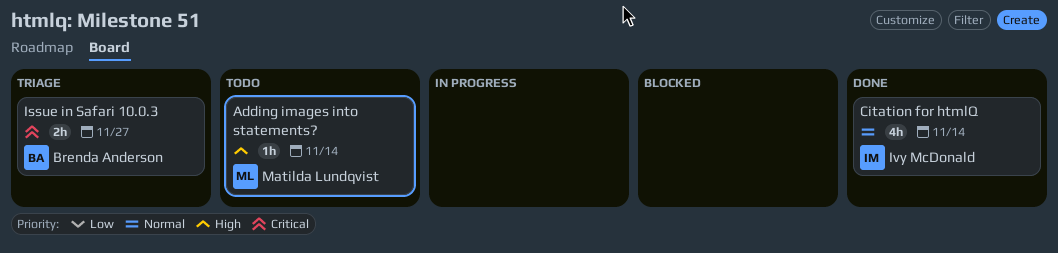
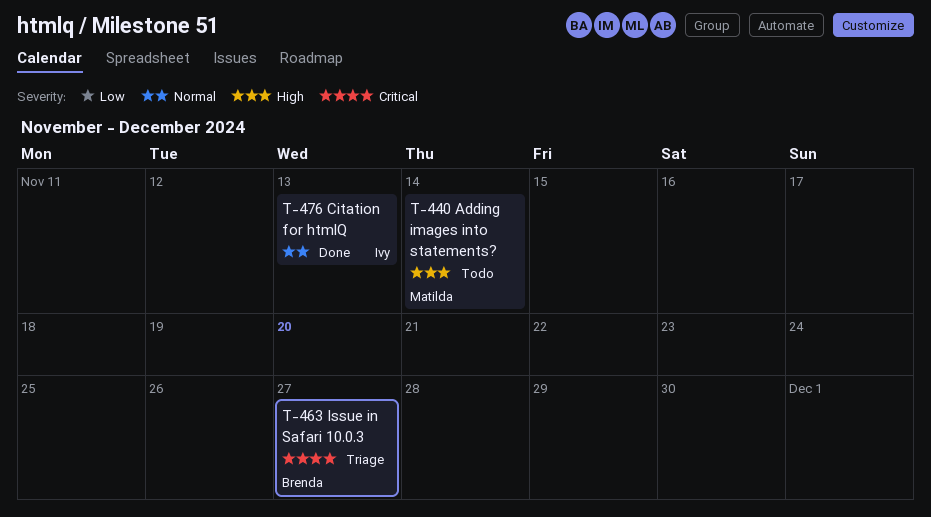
Citation for htmlQ, due: Nov 14 -> Nov 13

